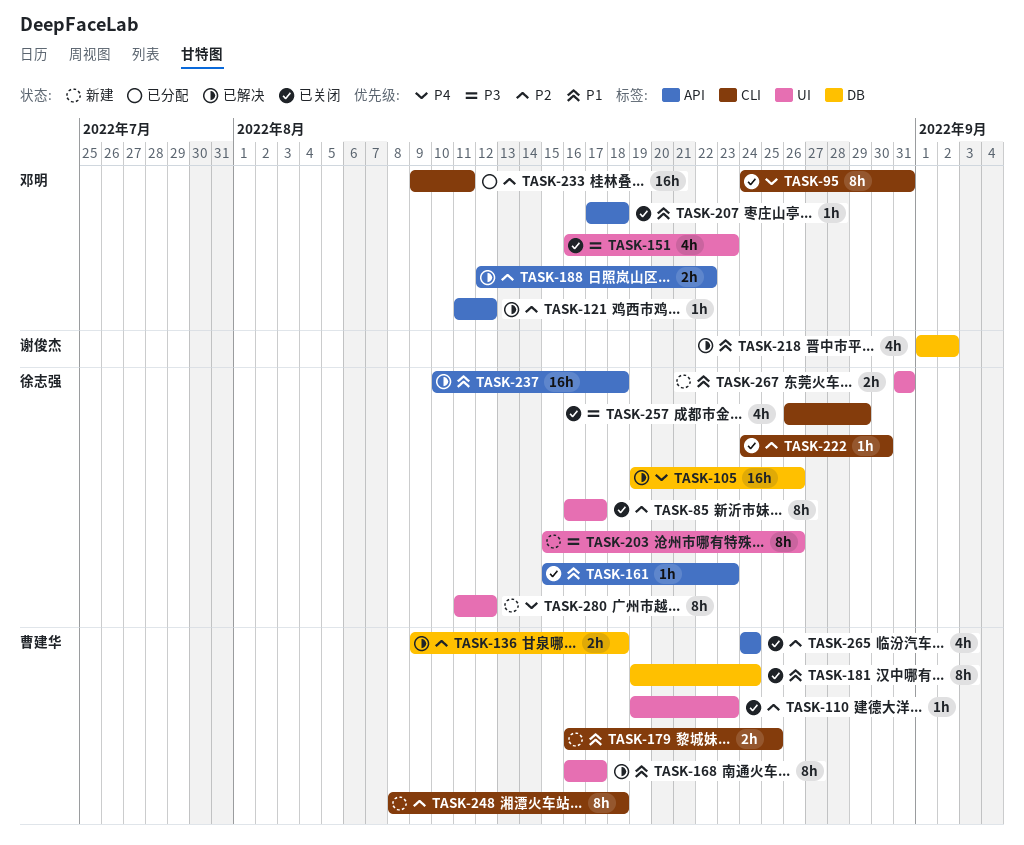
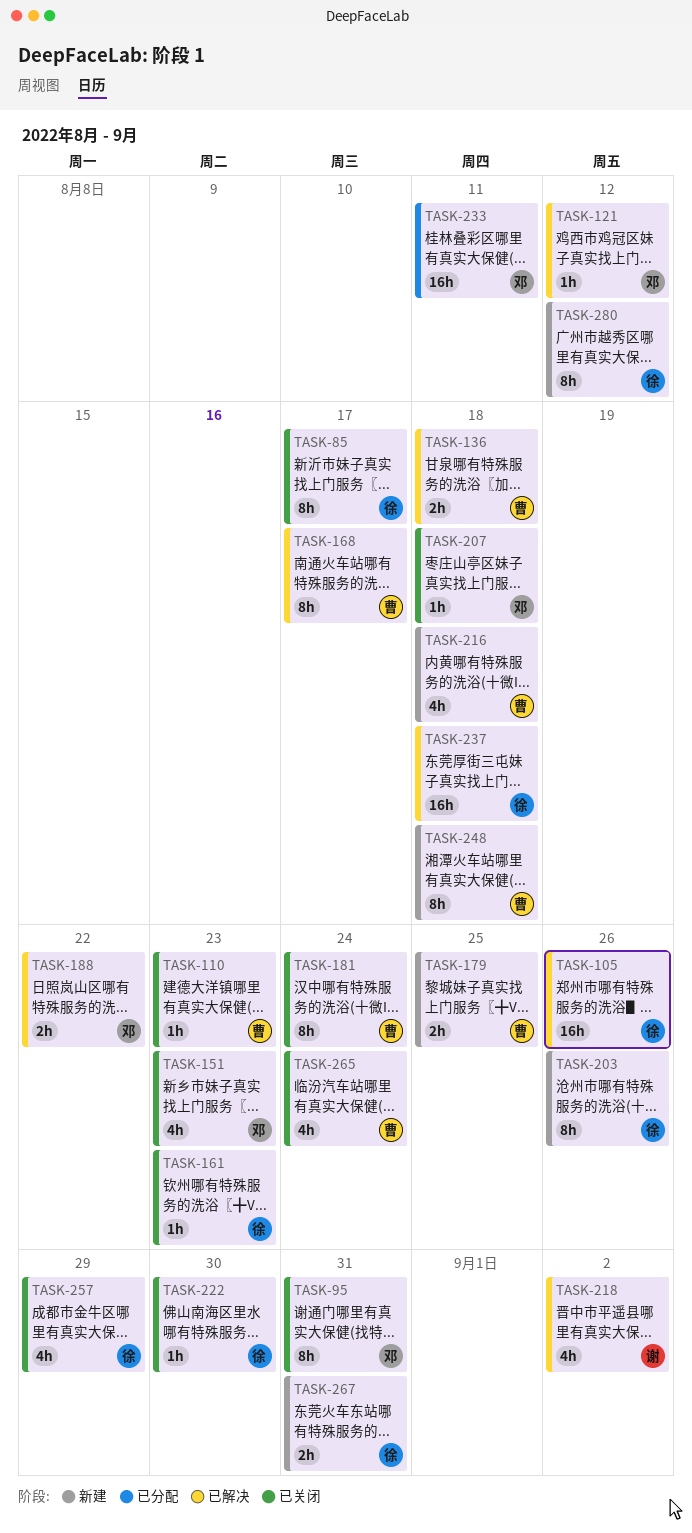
TASK-216: none -> present

